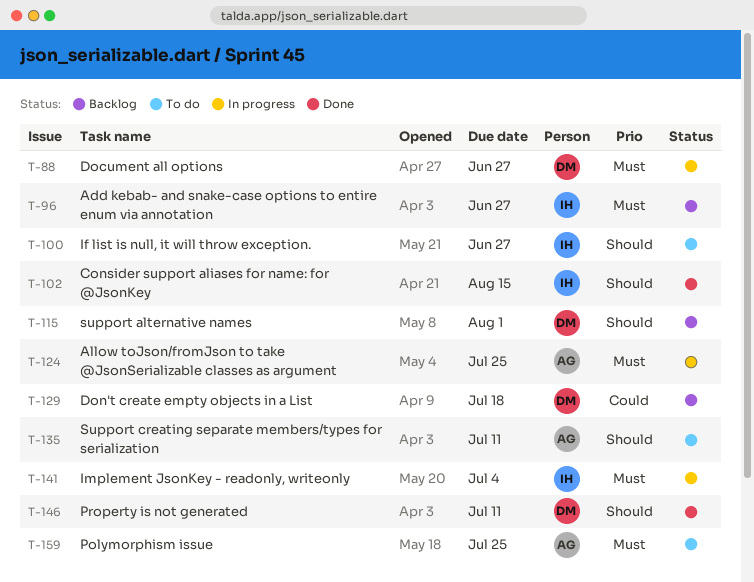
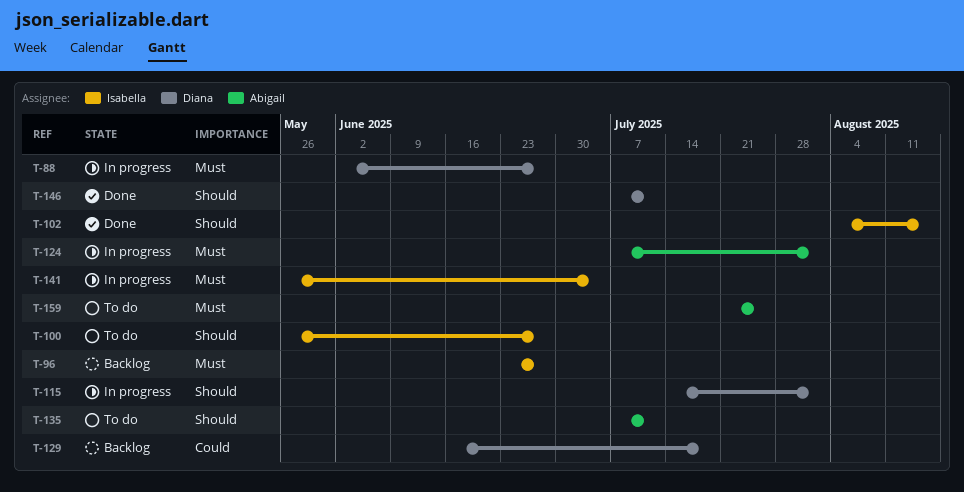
T-115, status: Backlog -> In progress
T-124, due: Jul 25 -> Aug 1

